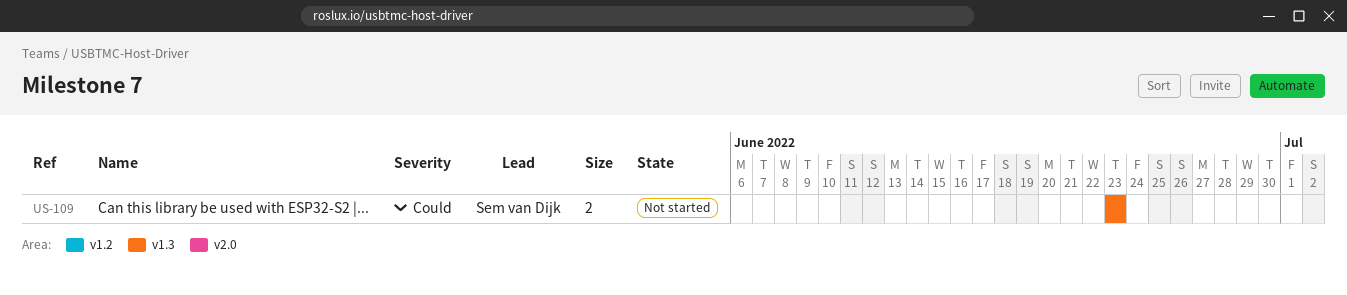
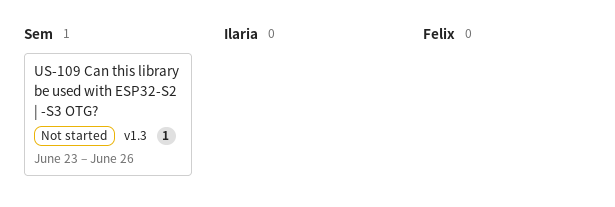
US-109, estimate: 2 -> 1
US-109, due: Jun 23 -> Jun 26

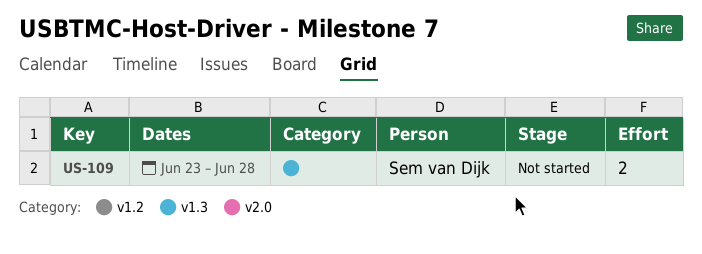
US-109, estimate: 1 -> 2
US-109, due: Jun 26 -> Jun 28

